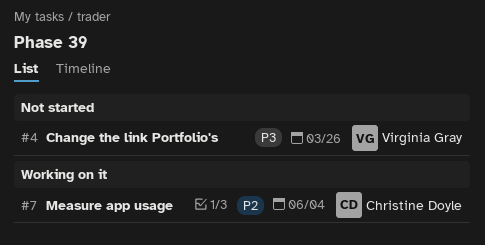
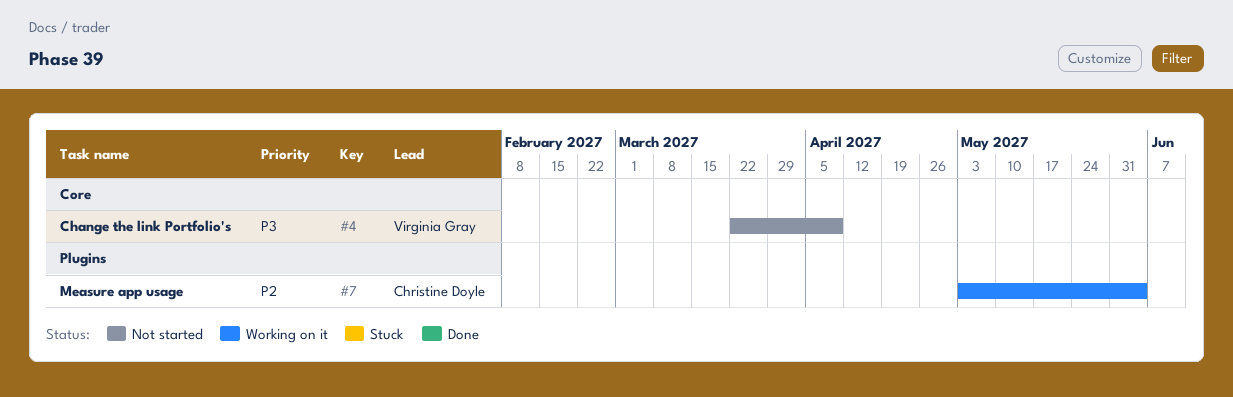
#4, due: Mar 26 -> Apr 9

